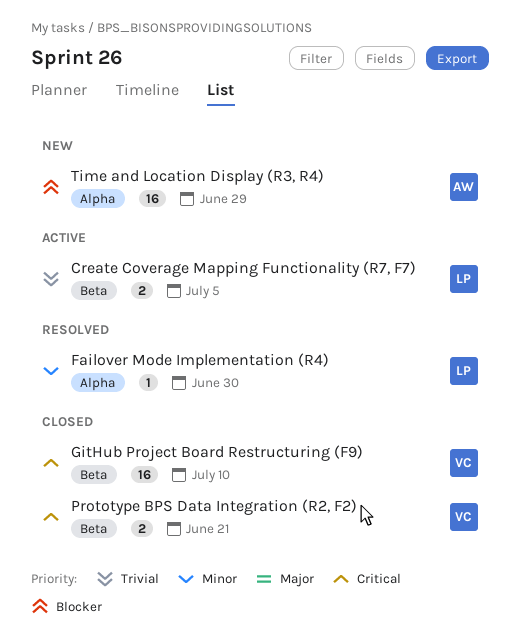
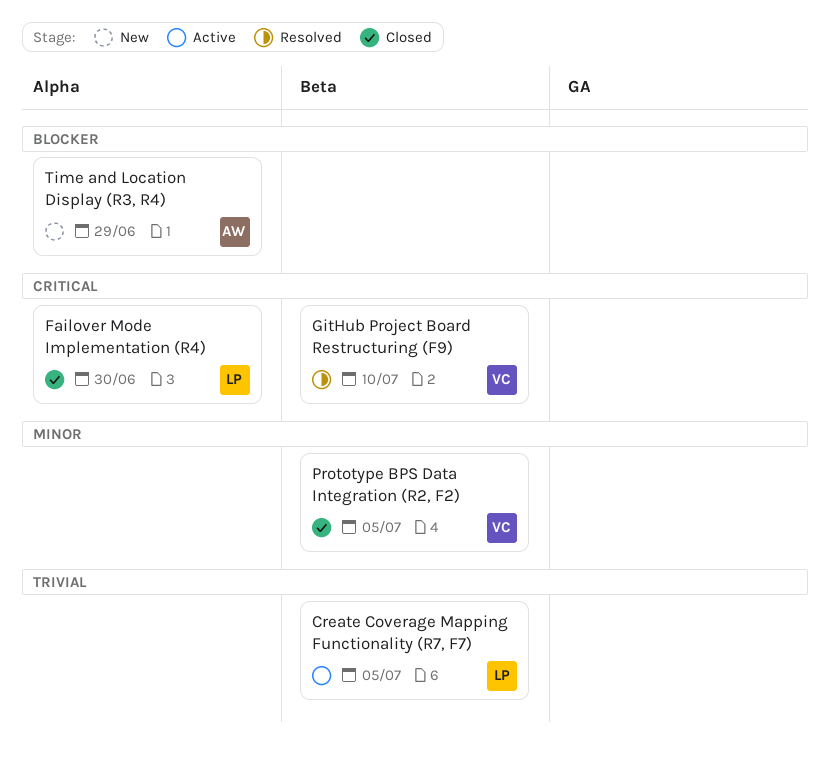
Failover Mode Implementation (R4), status: Resolved -> Closed
Failover Mode Implementation (R4), priority: Minor -> Critical
GitHub Project Board Restructuring (F9), status: Closed -> Resolved
Prototype BPS Data Integration (R2, F2), priority: Critical -> Minor
Prototype BPS Data Integration (R2, F2), due: Jun 21 -> Jul 5

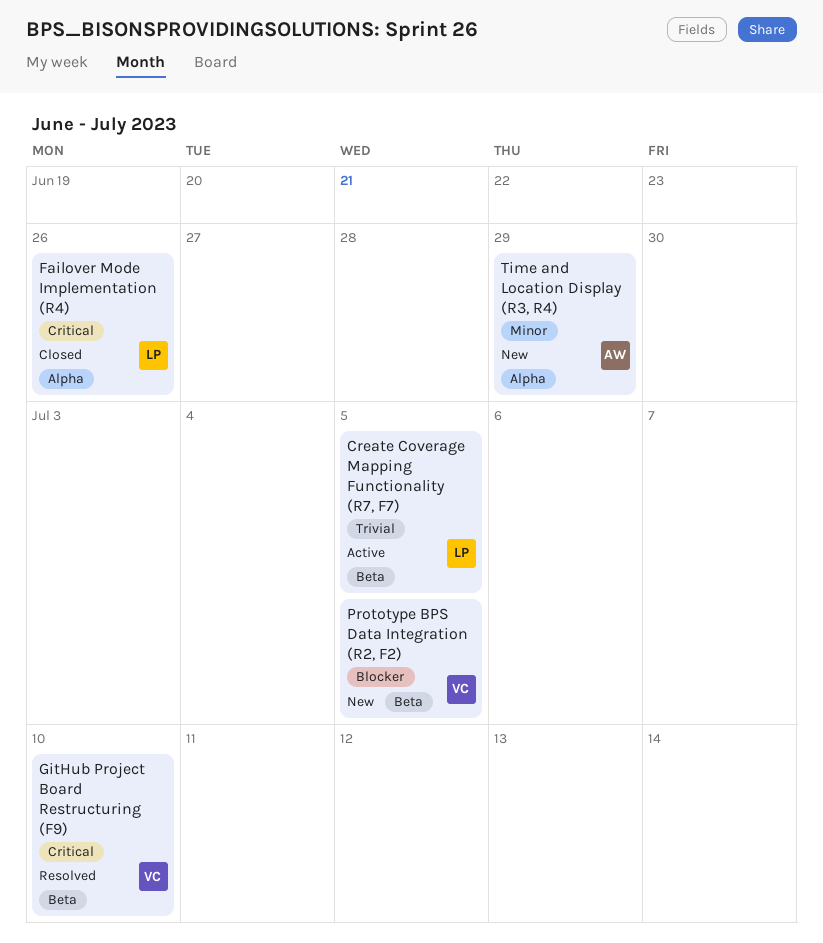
Failover Mode Implementation (R4), due: Jun 30 -> Jun 26
Prototype BPS Data Integration (R2, F2), status: Closed -> New
Prototype BPS Data Integration (R2, F2), priority: Minor -> Blocker
Time and Location Display (R3, R4), priority: Blocker -> Minor

